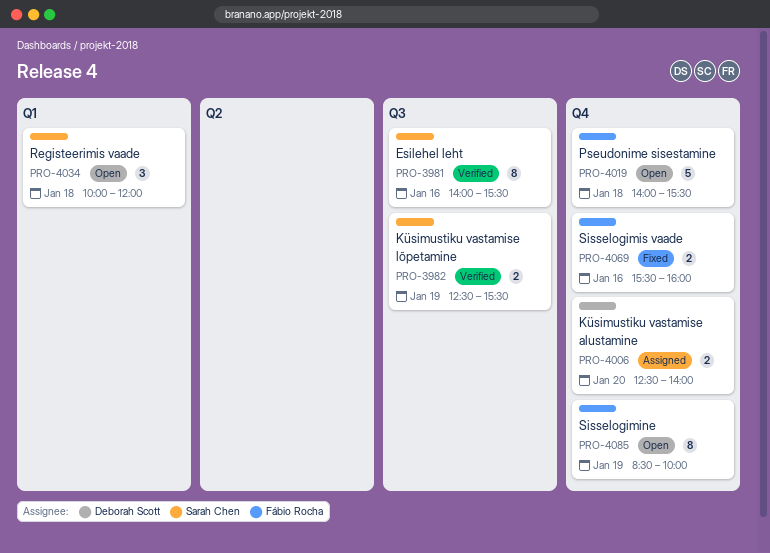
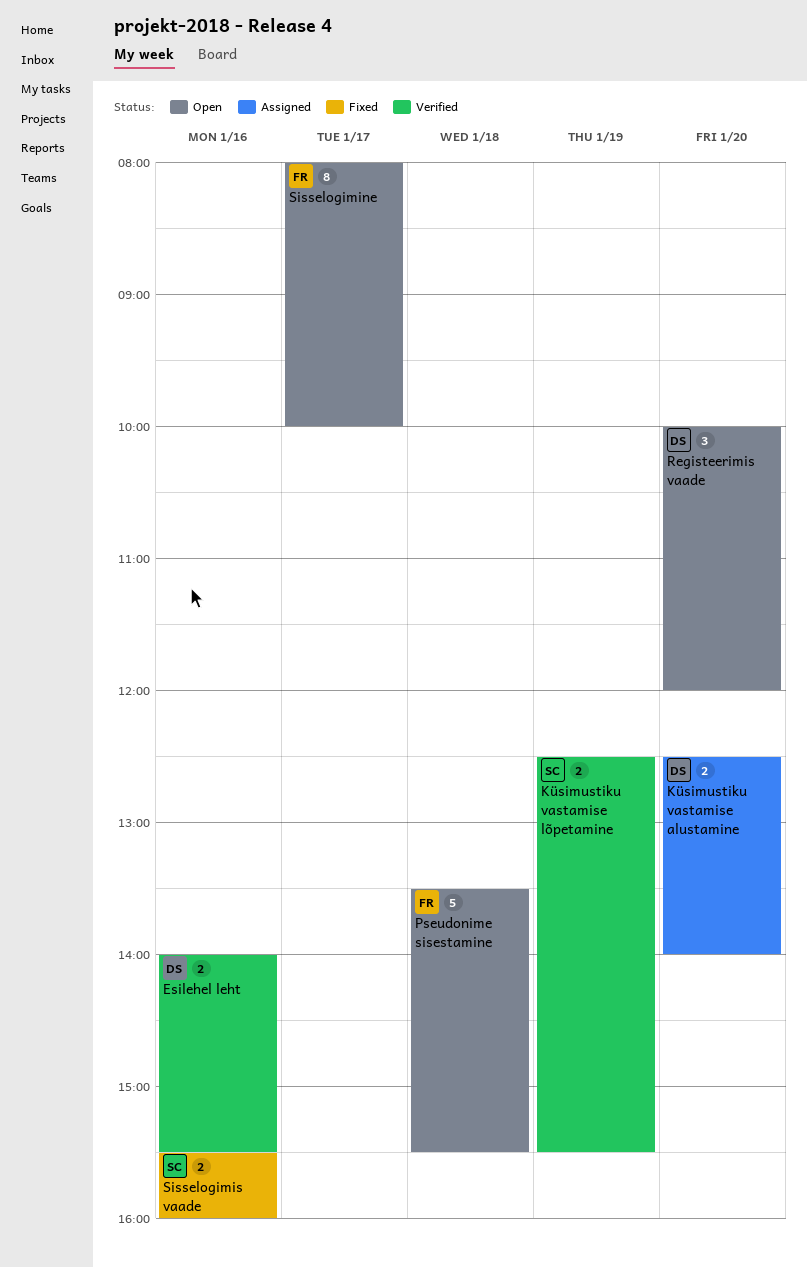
Esilehel leht, owner: Sarah Chen -> Deborah Scott
Esilehel leht, estimate: 8 -> 2
Pseudonime sisestamine, begins: 14:00 -> 13:30
Registeerimis vaade, owner: Sarah Chen -> Deborah Scott
Registeerimis vaade, day: Jan 18 -> Jan 20
Sisselogimine, day: Jan 19 -> Jan 17
Sisselogimine, begins: 08:30 -> 08:00
Sisselogimis vaade, owner: Fábio Rocha -> Sarah Chen

